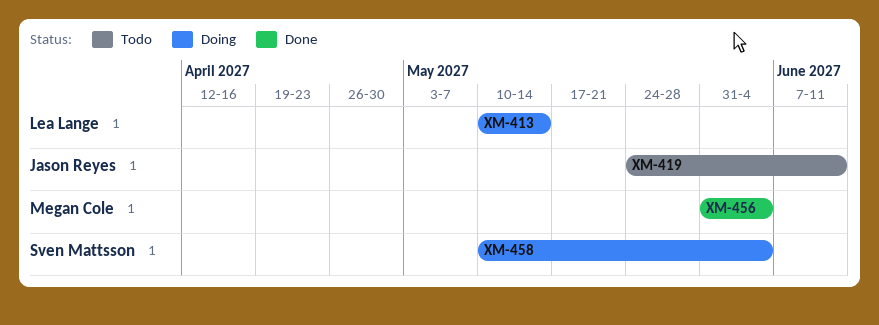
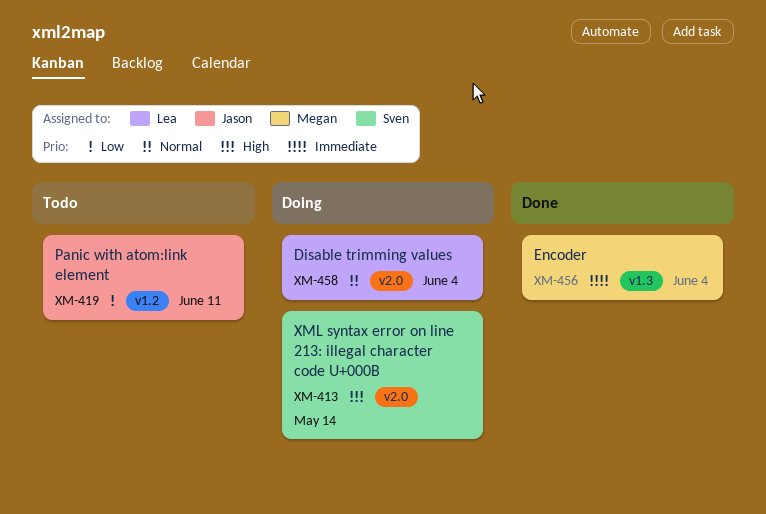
XM-413, owner: Lea Lange -> Sven Mattsson
XM-458, owner: Sven Mattsson -> Lea Lange

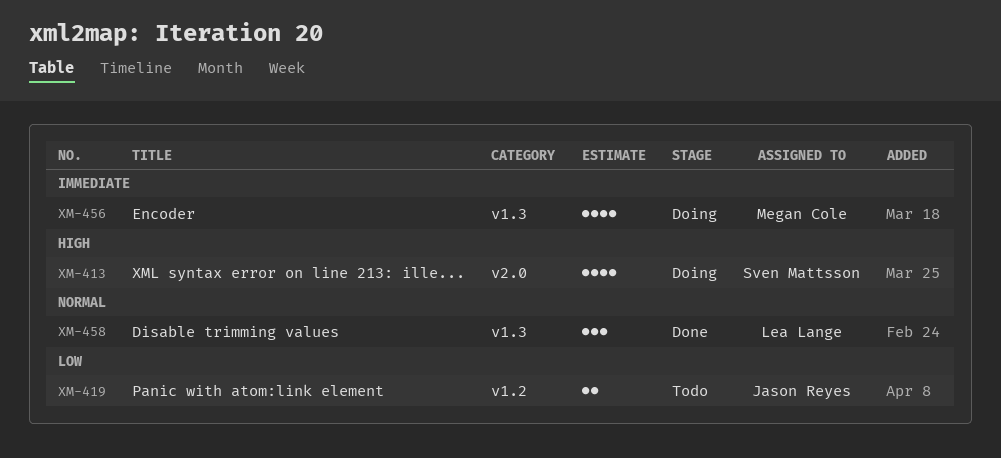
XM-456, status: Done -> Doing
XM-458, status: Doing -> Done
XM-458, label: v2.0 -> v1.3

